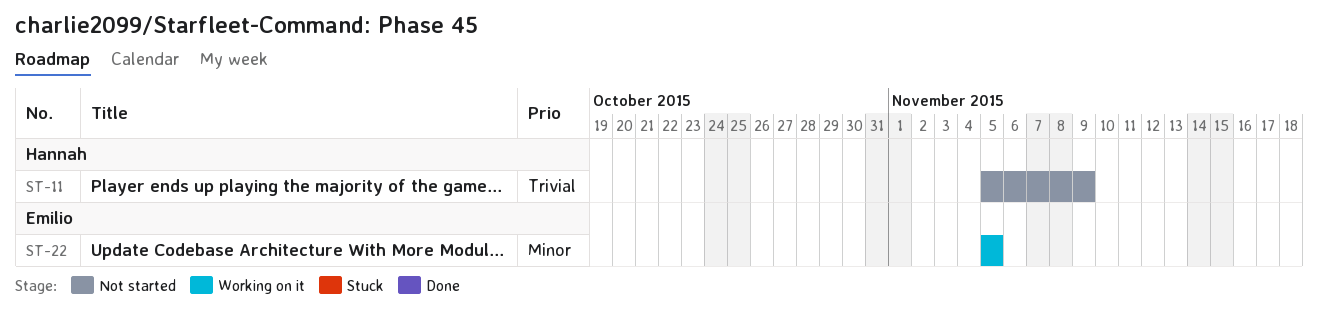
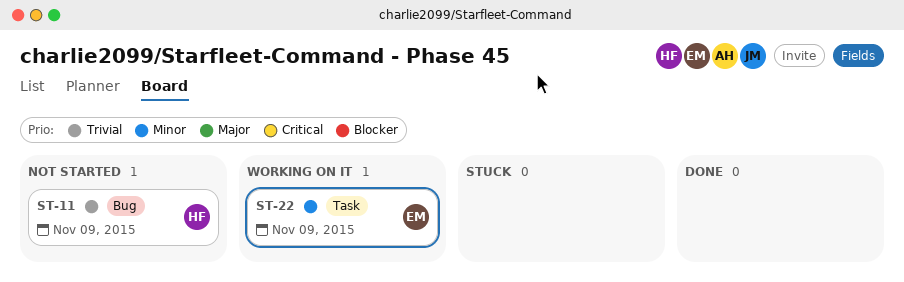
ST-22, due: Nov 5 -> Nov 9

